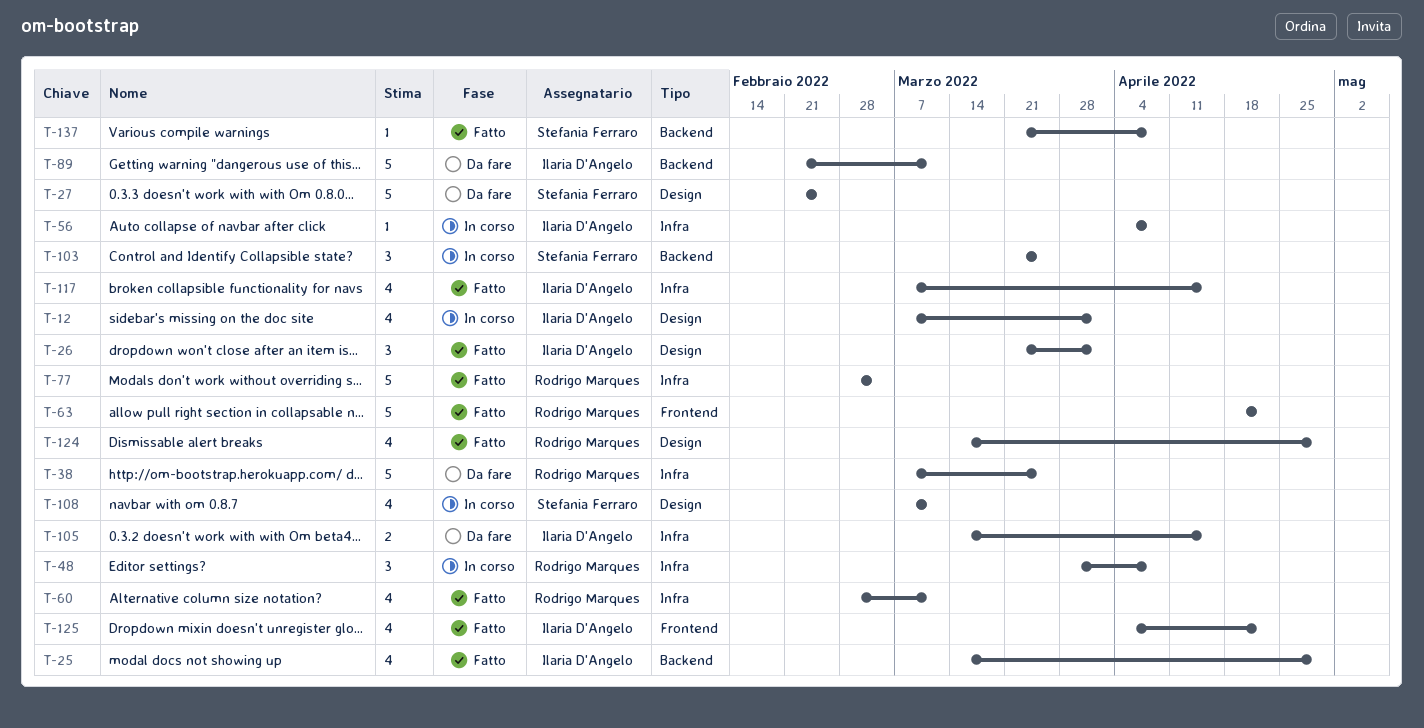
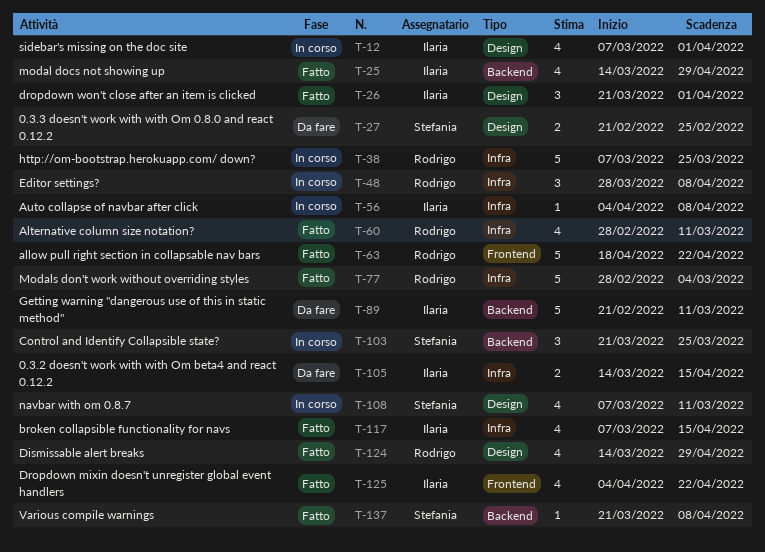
T-27, estimate: 5 -> 2
T-38, status: Da fare -> In corso

